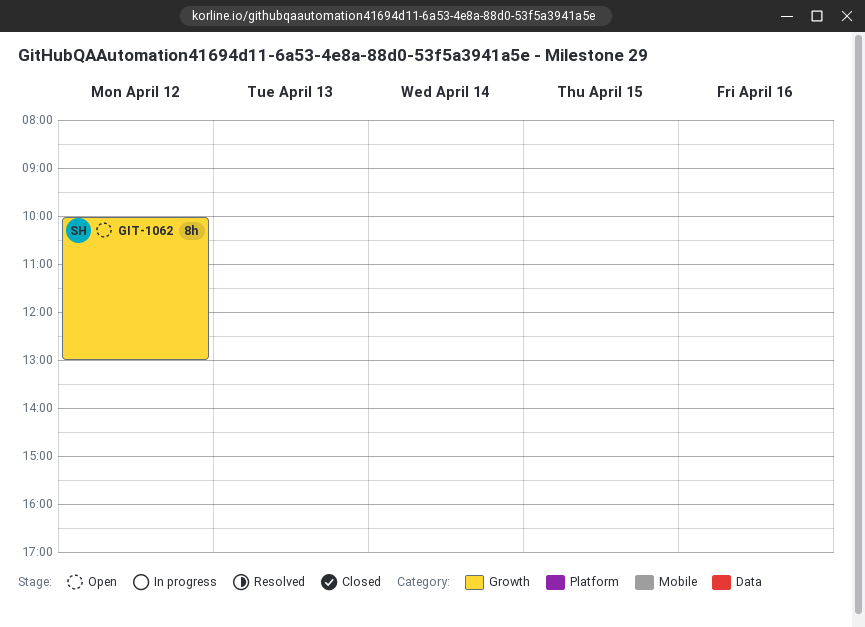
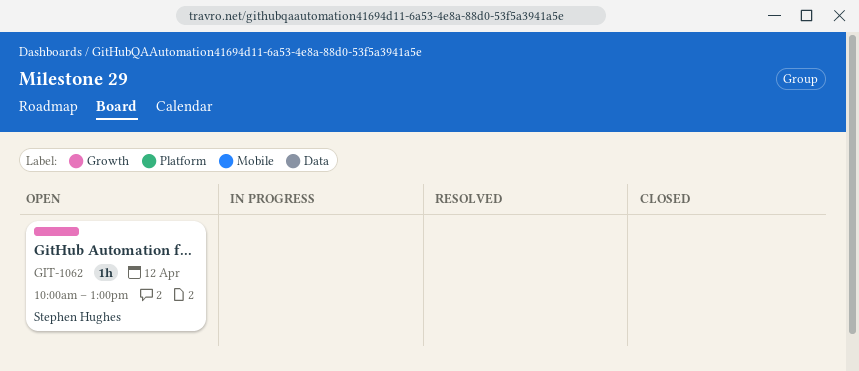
GIT-1062, estimate: 8h -> 1h

